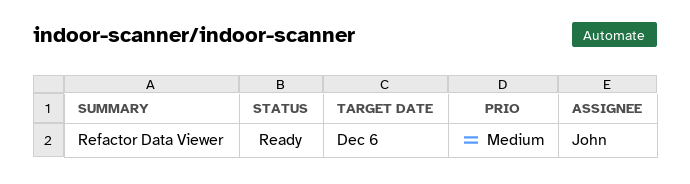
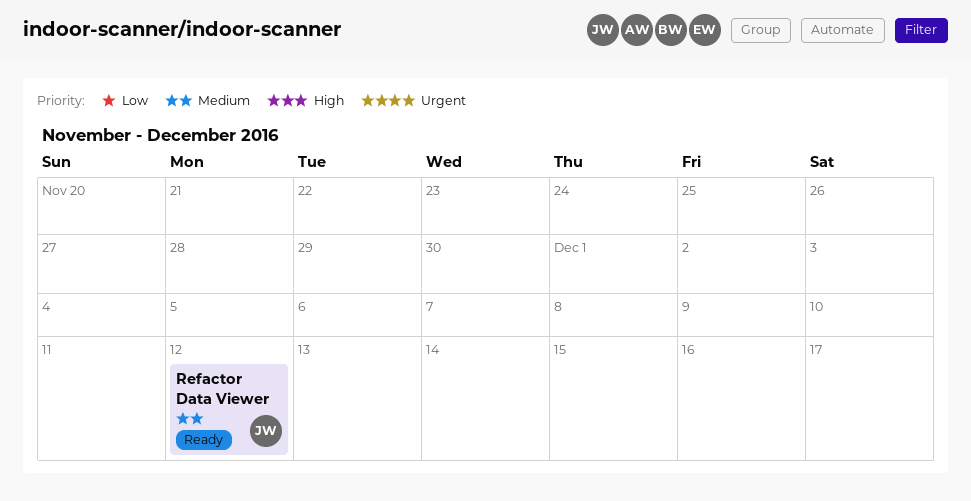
Refactor Data Viewer, due: Dec 6 -> Dec 12

